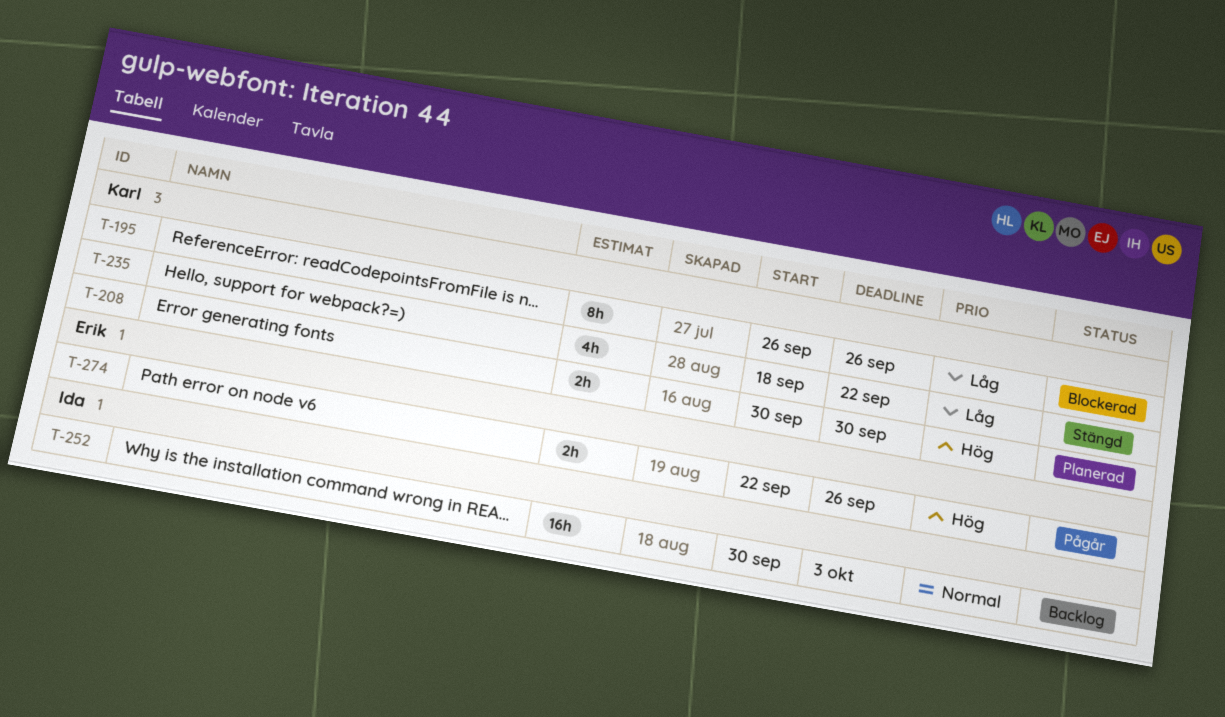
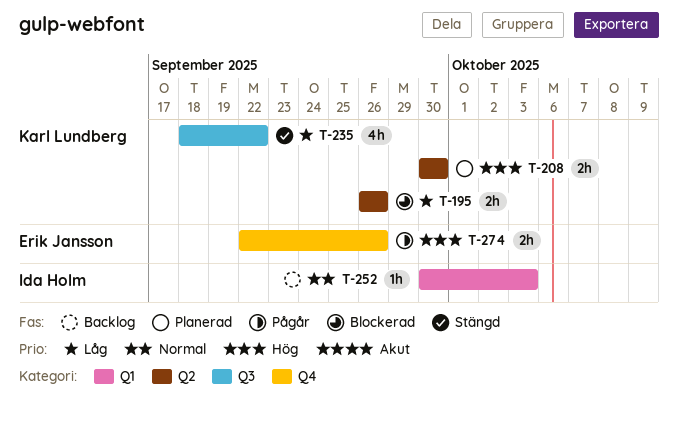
T-195, estimate: 8h -> 2h
T-252, estimate: 16h -> 1h

